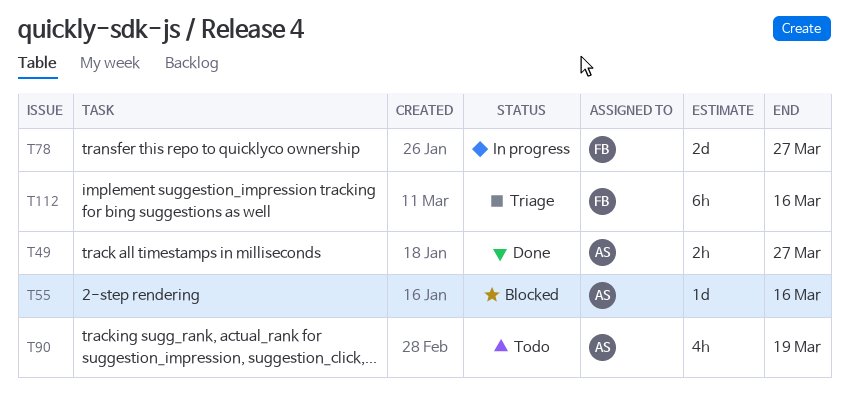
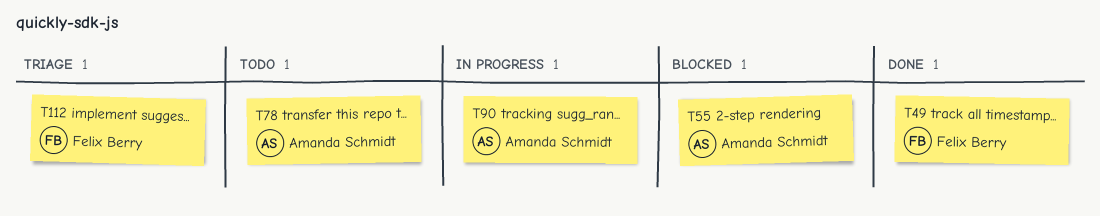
T49, owner: Amanda Schmidt -> Felix Berry
T78, status: In progress -> Todo
T78, owner: Felix Berry -> Amanda Schmidt
T90, status: Todo -> In progress

